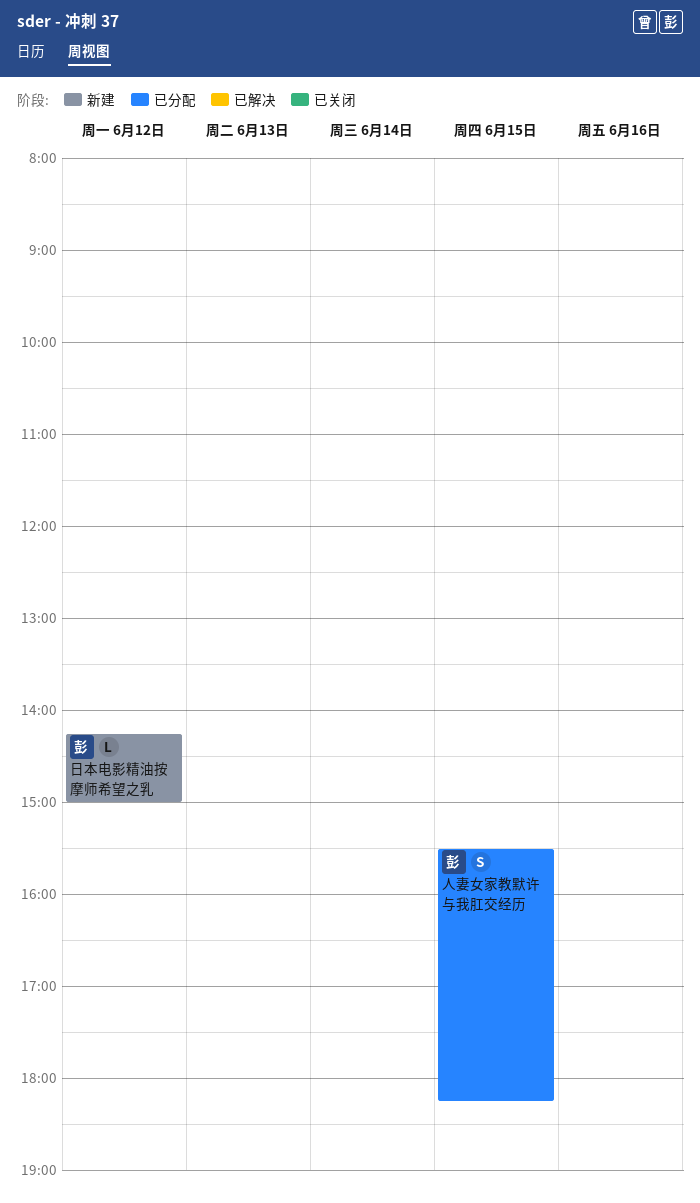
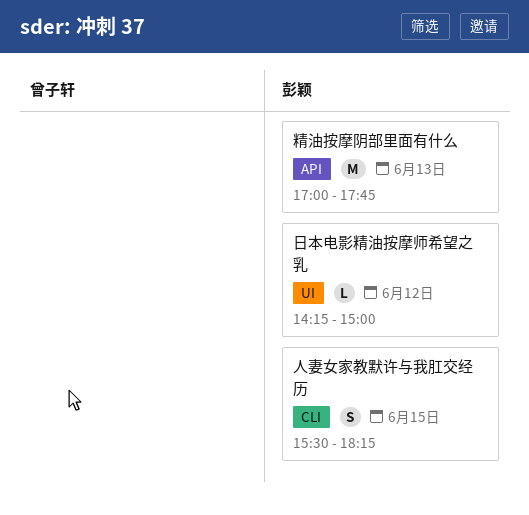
精油按摩阴部里面有什么: none -> present

